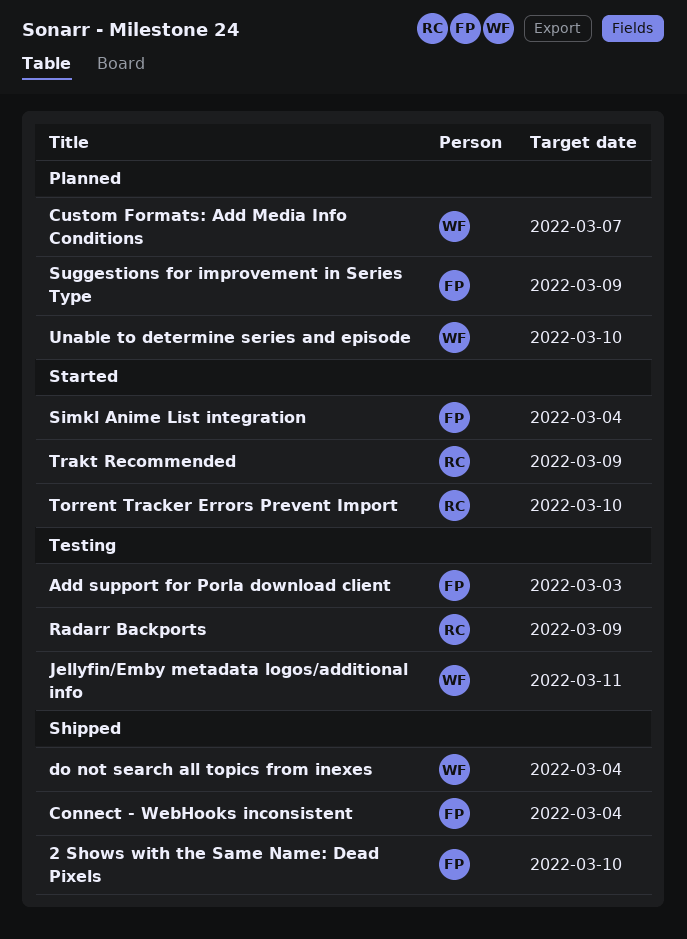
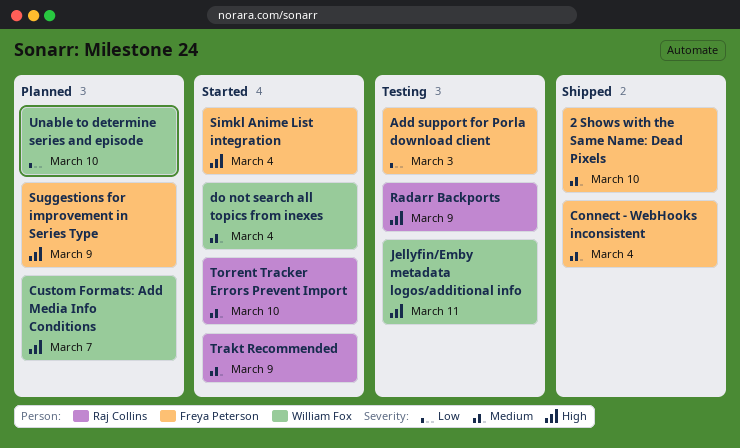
do not search all topics from inexes, status: Shipped -> Started

